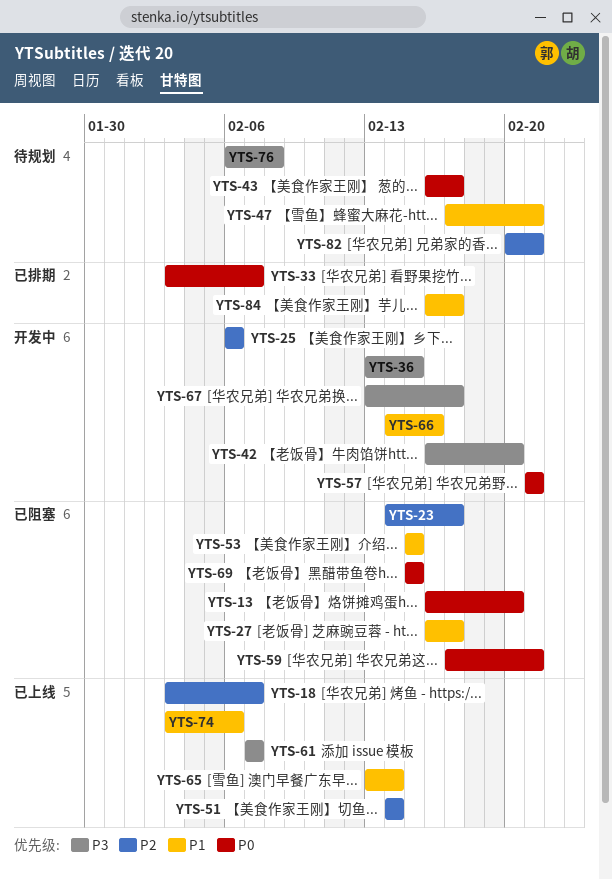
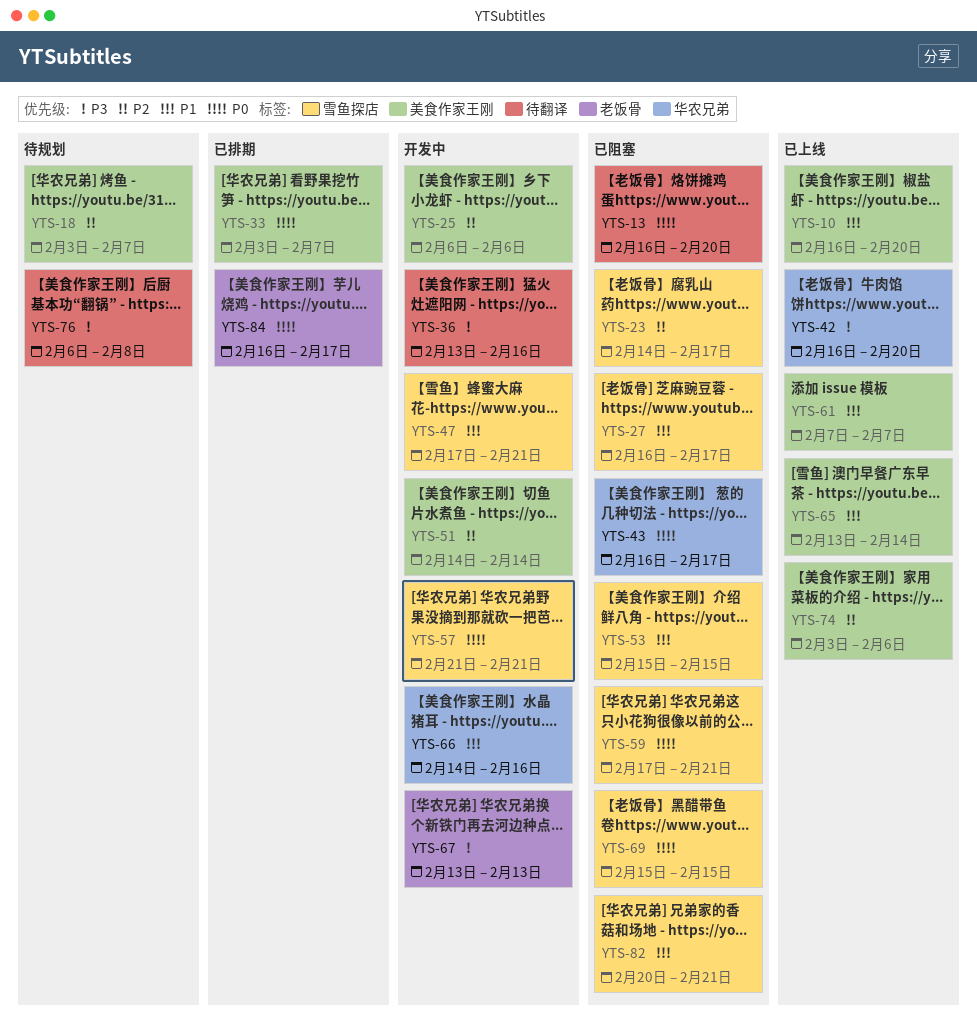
YTS-10: none -> present
YTS-18, status: 已上线 -> 待规划
YTS-36, due: Feb 15 -> Feb 16
YTS-42, status: 开发中 -> 已上线
YTS-43, status: 待规划 -> 已阻塞
YTS-47, status: 待规划 -> 开发中
YTS-51, status: 已上线 -> 开发中
YTS-61, priority: P3 -> P1
YTS-67, due: Feb 17 -> Feb 13
YTS-74, priority: P1 -> P2
YTS-82, status: 待规划 -> 已阻塞
YTS-82, priority: P2 -> P1
YTS-84, priority: P1 -> P0

